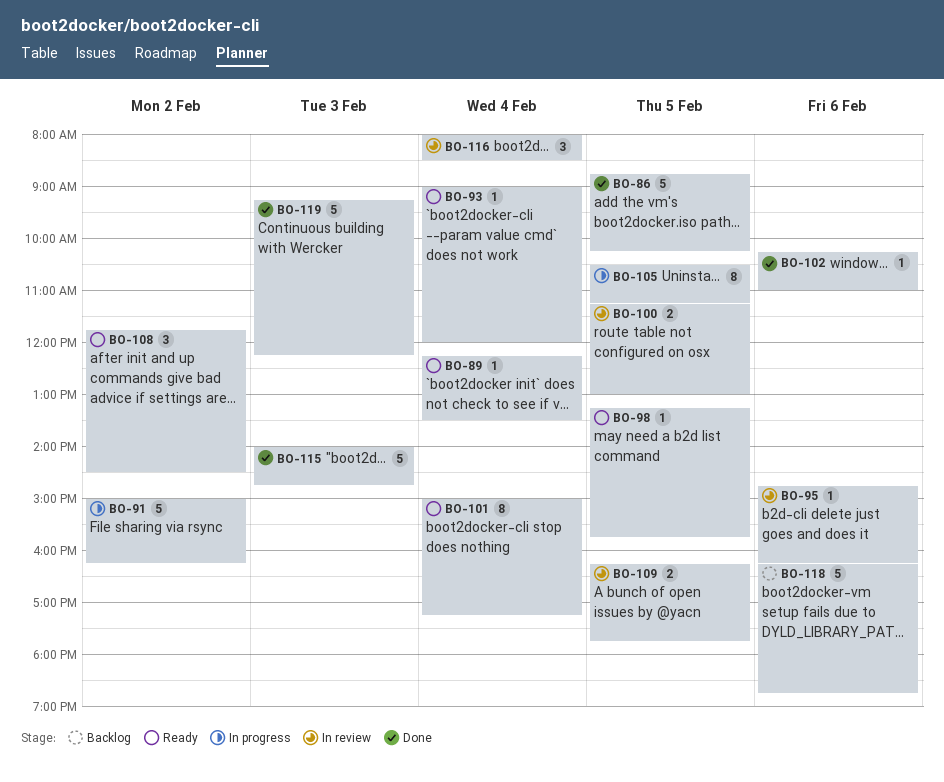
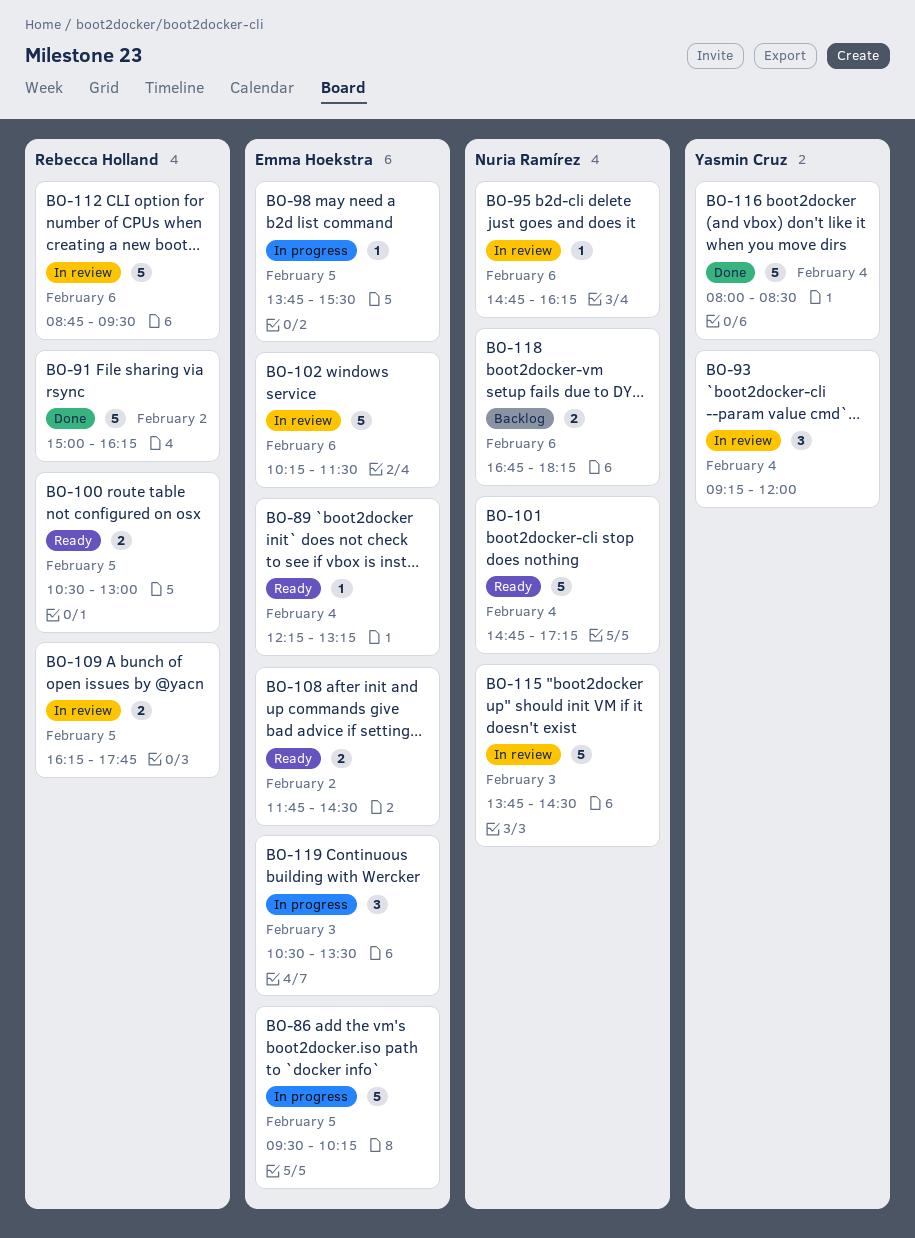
BO-86, status: Done -> In progress
BO-86, begins: 08:45 -> 09:30
BO-89, ends: 13:30 -> 13:15
BO-91, status: In progress -> Done
BO-93, status: Ready -> In review
BO-93, estimate: 1 -> 3
BO-93, begins: 09:00 -> 09:15
BO-98, status: Ready -> In progress
BO-98, begins: 13:15 -> 13:45
BO-98, ends: 15:45 -> 15:30
BO-100, status: In review -> Ready
BO-100, begins: 11:15 -> 10:30
BO-101, estimate: 8 -> 5
BO-101, begins: 15:00 -> 14:45
BO-102, status: Done -> In review
BO-102, estimate: 1 -> 5
BO-102, ends: 11:00 -> 11:30
BO-105: present -> none
BO-108, estimate: 3 -> 2
BO-112: none -> present
BO-115, status: Done -> In review
BO-115, begins: 14:00 -> 13:45
BO-115, ends: 14:45 -> 14:30
BO-116, status: In review -> Done
BO-116, estimate: 3 -> 5
BO-118, estimate: 5 -> 2
BO-118, begins: 16:15 -> 16:45
BO-118, ends: 18:45 -> 18:15
BO-119, status: Done -> In progress
BO-119, estimate: 5 -> 3
BO-119, begins: 09:15 -> 10:30
BO-119, ends: 12:15 -> 13:30

